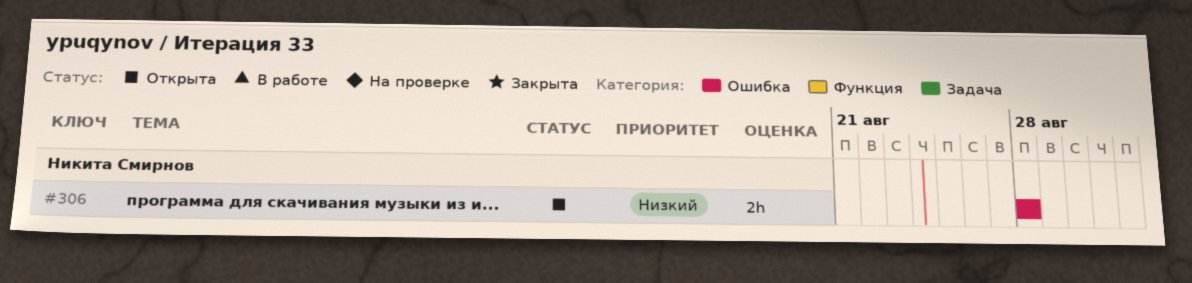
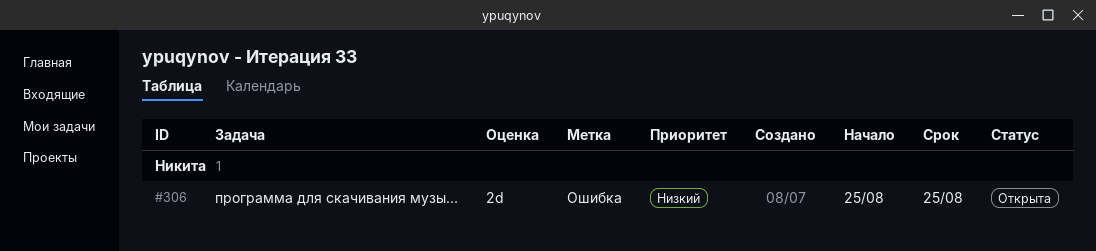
#306, estimate: 2h -> 2d
#306, start: Aug 28 -> Aug 25
#306, due: Aug 28 -> Aug 25

